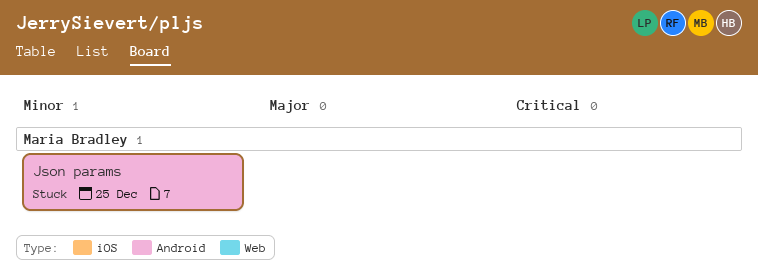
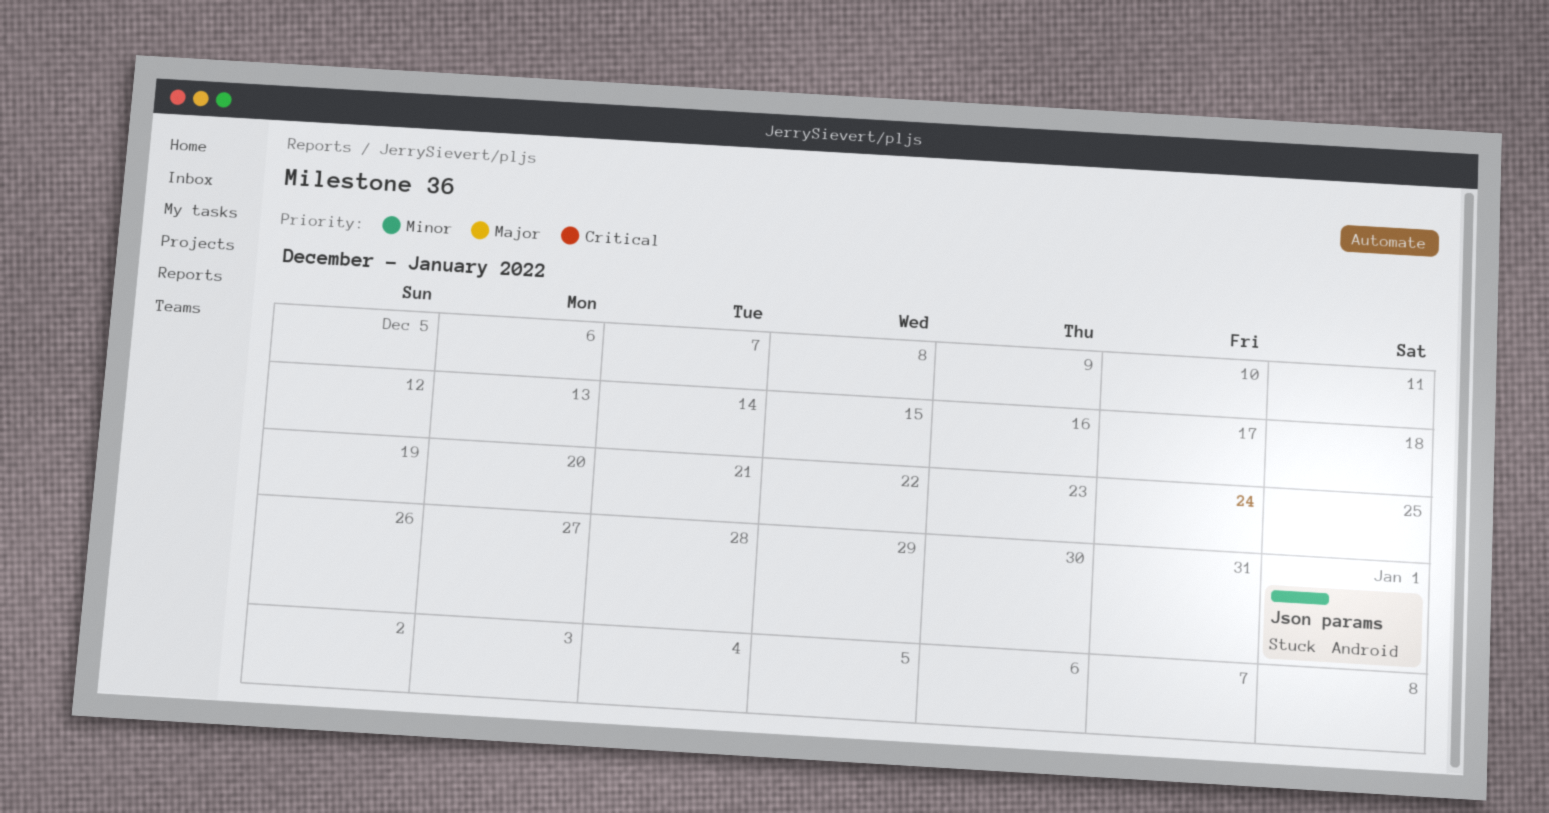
Json params, due: Dec 25 -> Jan 1

